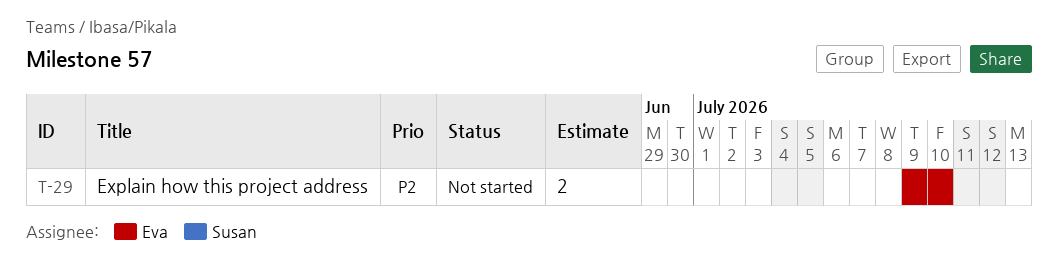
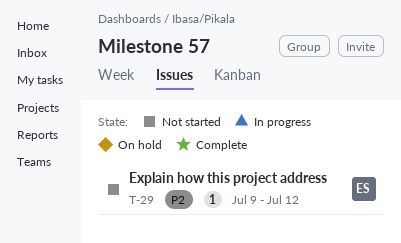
T-29, estimate: 2 -> 1
T-29, due: Jul 10 -> Jul 12

